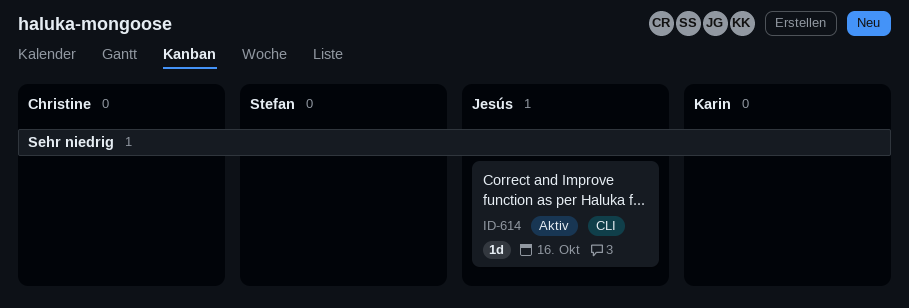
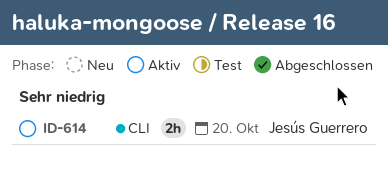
ID-614, estimate: 1d -> 2h
ID-614, due: Oct 16 -> Oct 20

